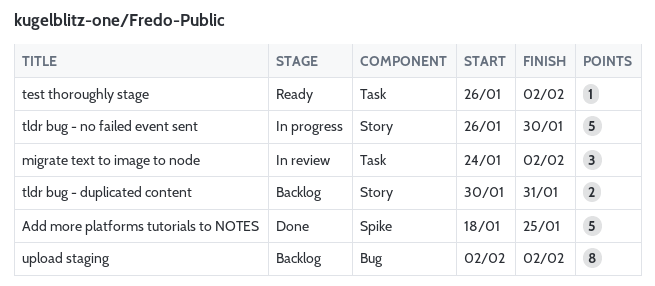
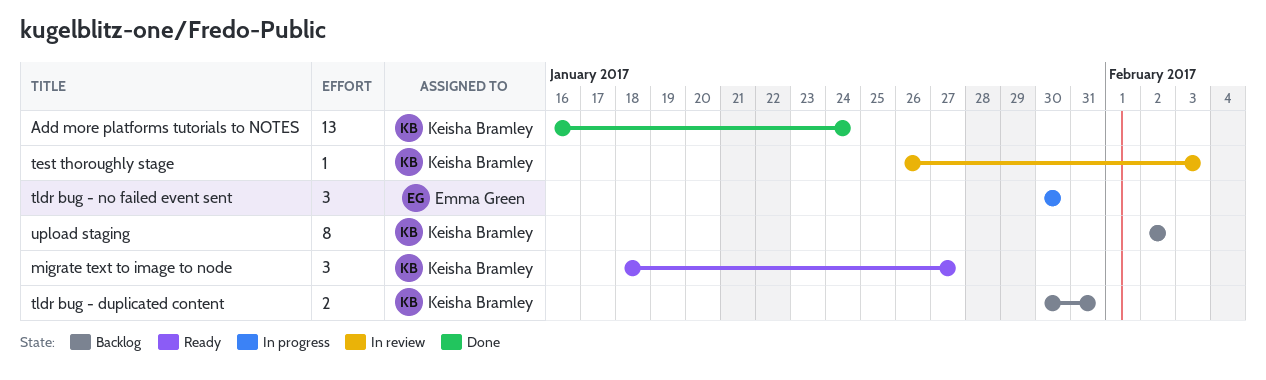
Add more platforms tutorials to NOTES, estimate: 5 -> 13
Add more platforms tutorials to NOTES, start: Jan 18 -> Jan 16
Add more platforms tutorials to NOTES, due: Jan 25 -> Jan 24
migrate text to image to node, status: In review -> Ready
migrate text to image to node, start: Jan 24 -> Jan 18
migrate text to image to node, due: Feb 2 -> Jan 27
test thoroughly stage, status: Ready -> In review
test thoroughly stage, due: Feb 2 -> Feb 3
tldr bug - no failed event sent, estimate: 5 -> 3
tldr bug - no failed event sent, start: Jan 26 -> Jan 30

